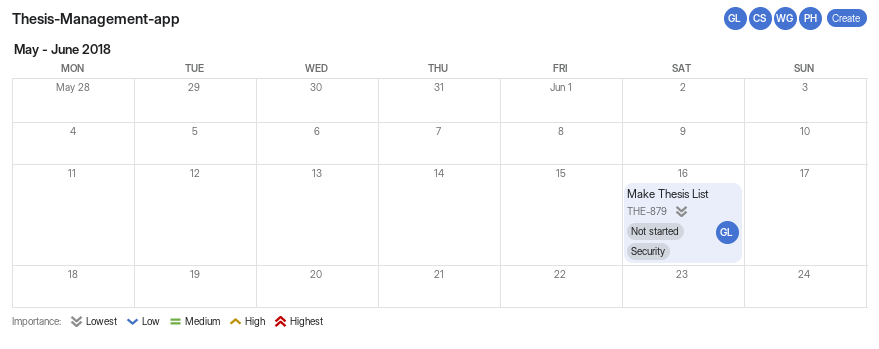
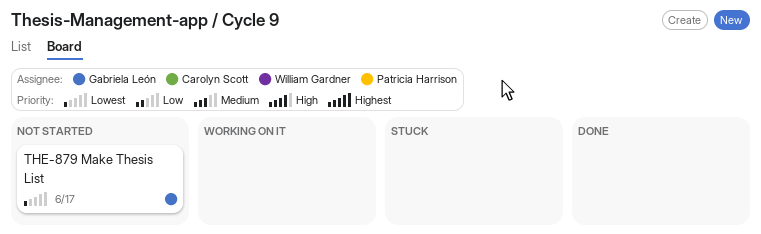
THE-879, due: Jun 16 -> Jun 17

